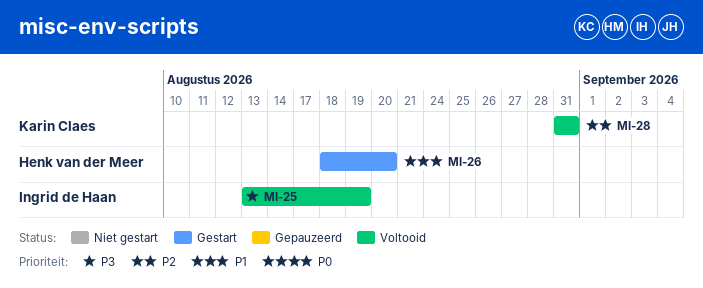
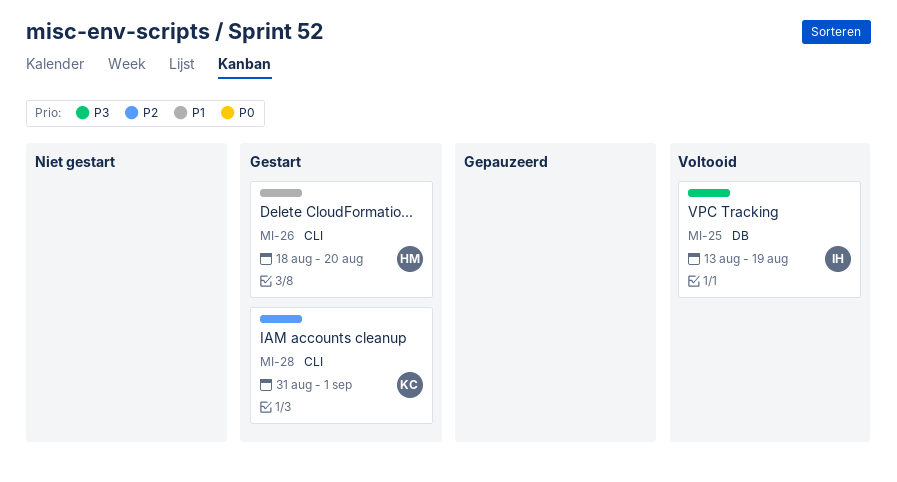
MI-28, status: Voltooid -> Gestart
MI-28, due: Aug 31 -> Sep 1

